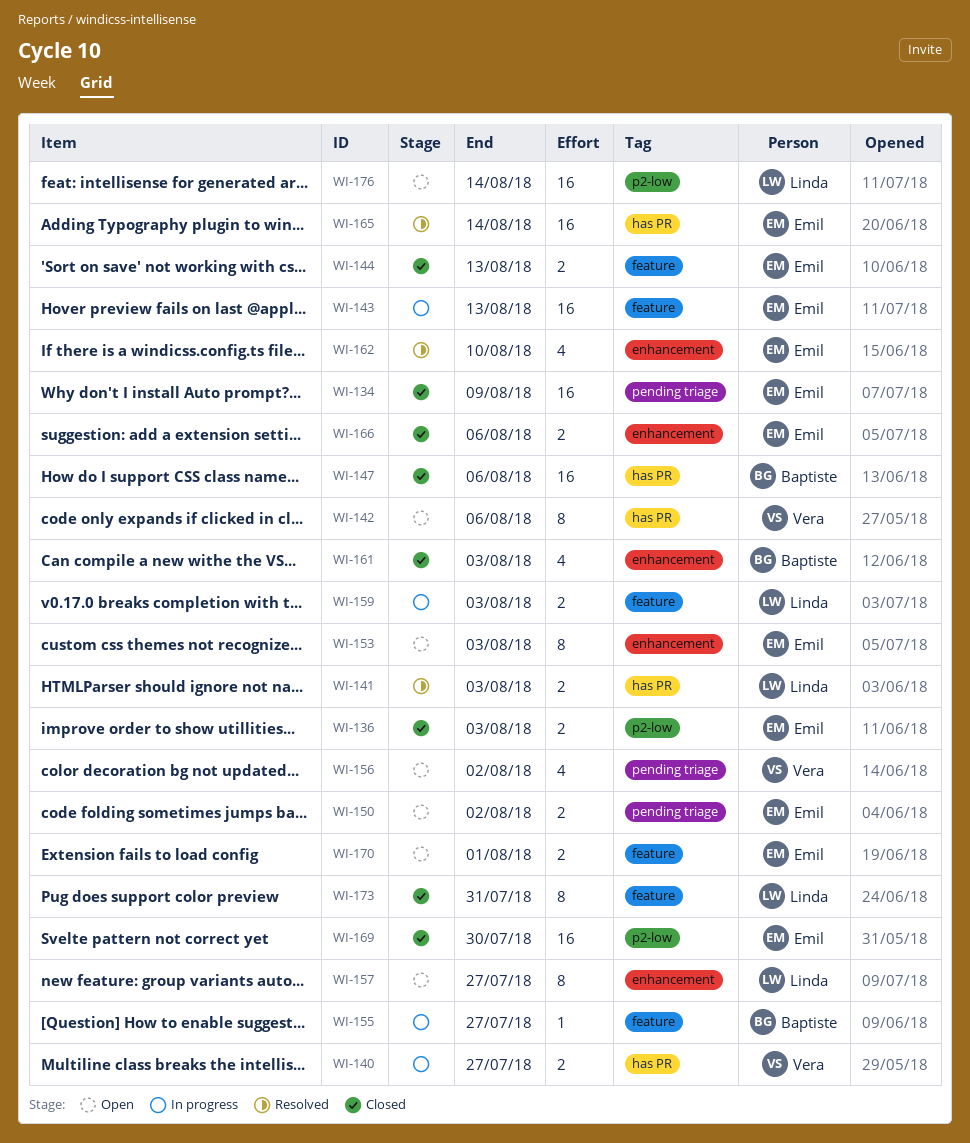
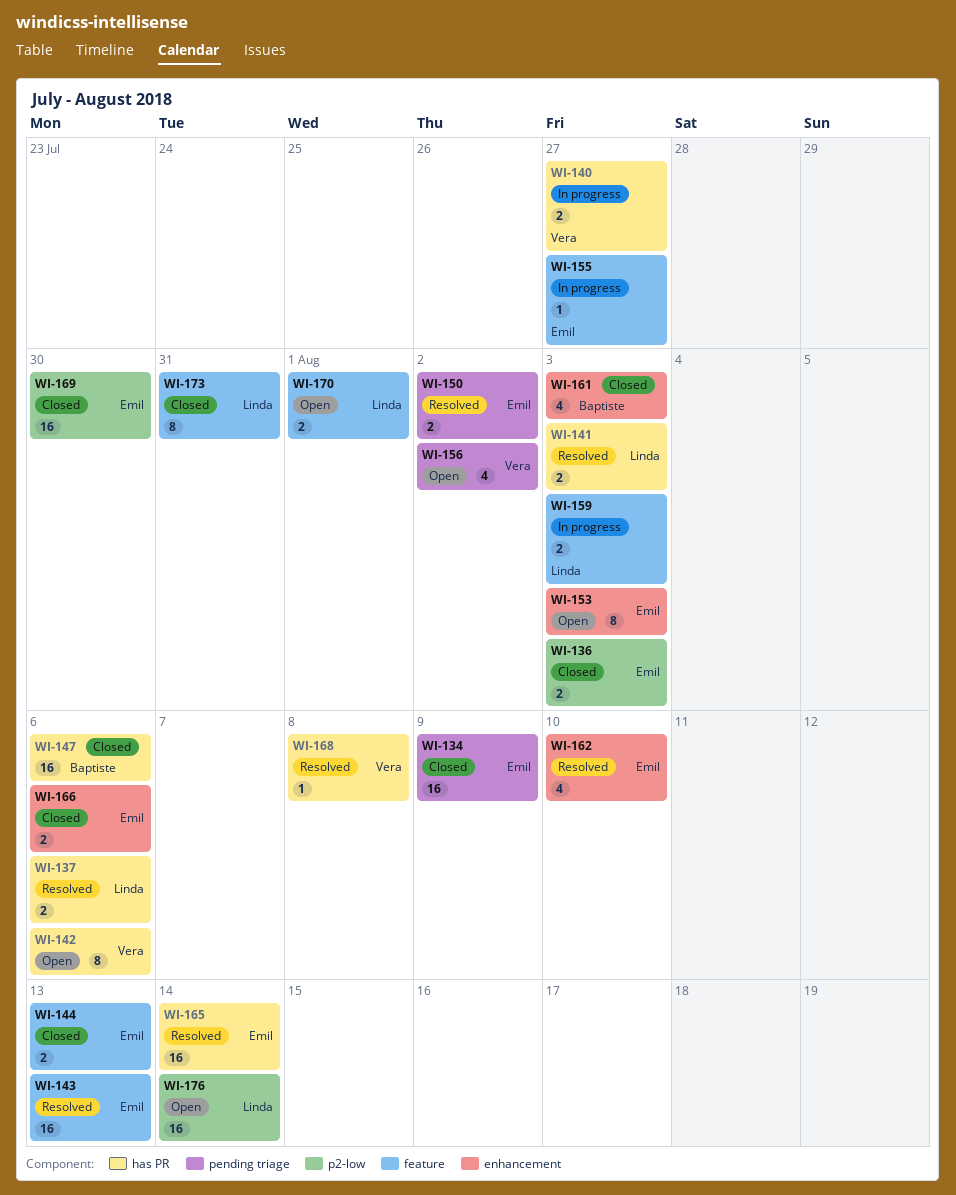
WI-137: none -> present
WI-143, status: In progress -> Resolved
WI-150, status: Open -> Resolved
WI-155, owner: Baptiste -> Emil
WI-157: present -> none
WI-168: none -> present
WI-170, owner: Emil -> Linda

